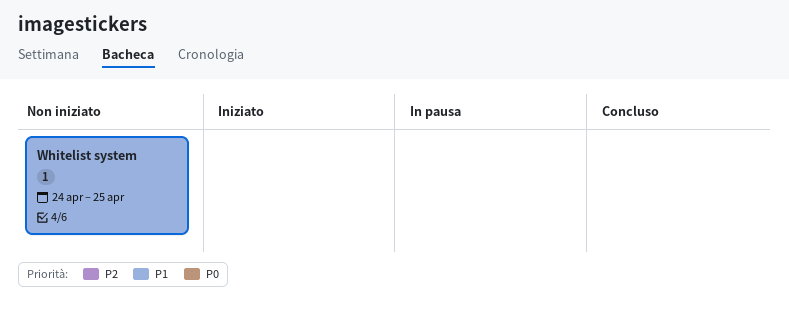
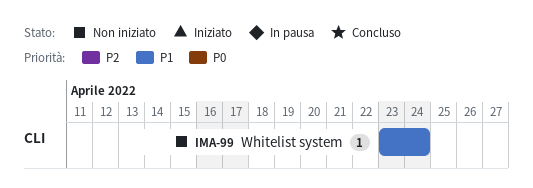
Whitelist system, start: Apr 24 -> Apr 23
Whitelist system, due: Apr 25 -> Apr 24

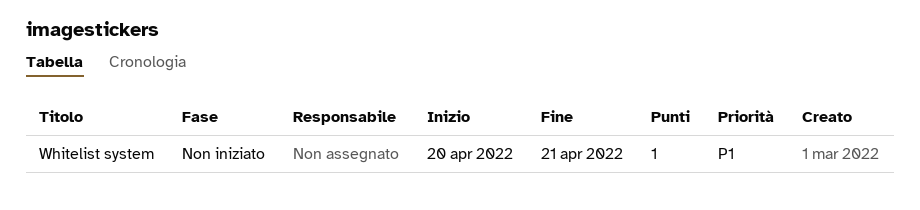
Whitelist system, start: Apr 23 -> Apr 20
Whitelist system, due: Apr 24 -> Apr 21

